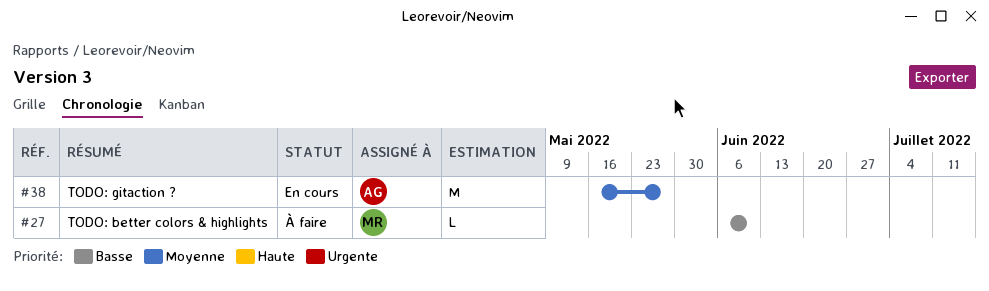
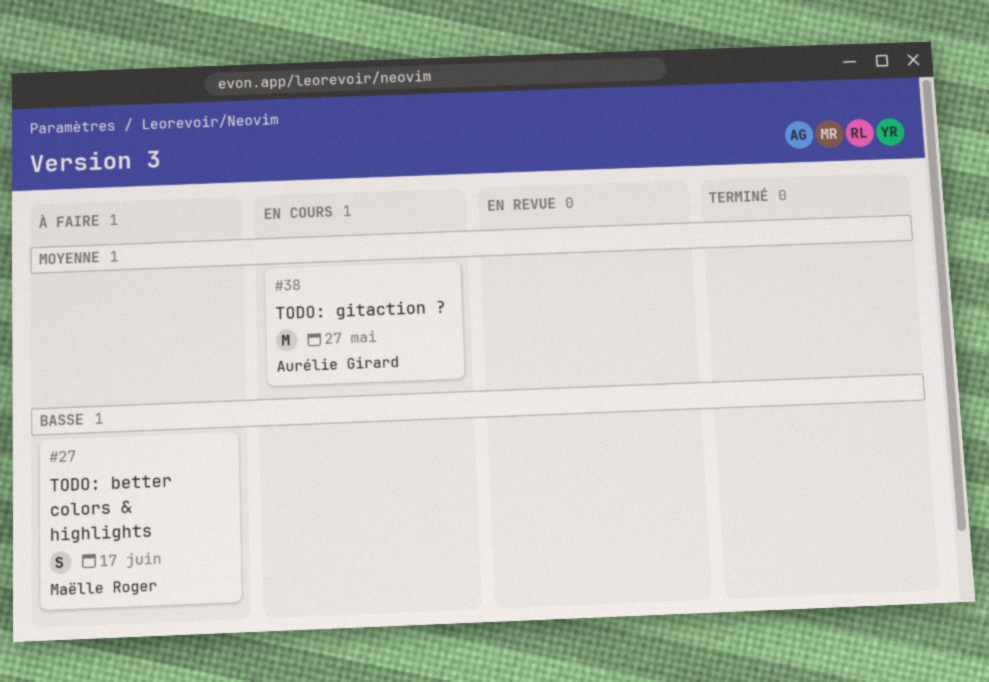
#27, estimate: L -> S
#27, due: Jun 10 -> Jun 17

